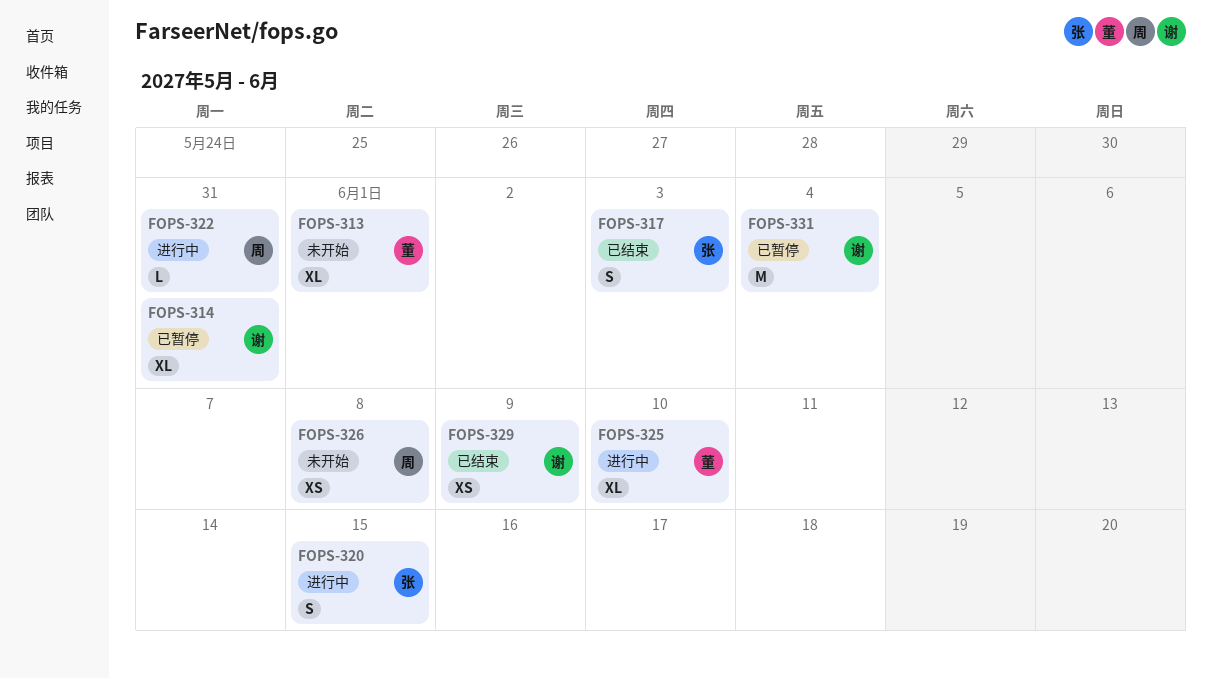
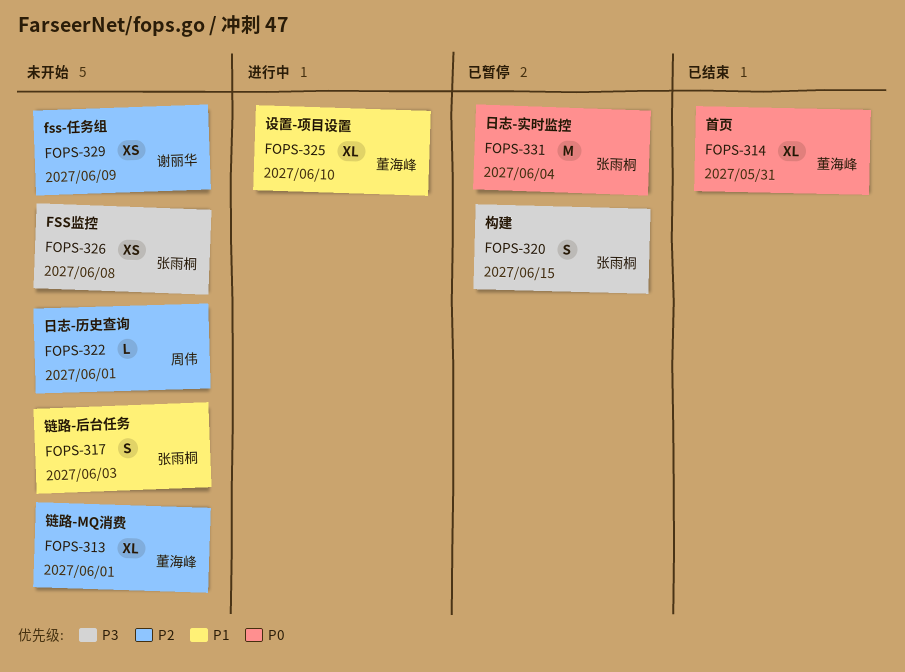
FOPS-314, status: 已暂停 -> 已结束
FOPS-314, owner: 谢丽华 -> 董海峰
FOPS-317, status: 已结束 -> 未开始
FOPS-320, status: 进行中 -> 已暂停
FOPS-322, status: 进行中 -> 未开始
FOPS-322, due: May 31 -> Jun 1
FOPS-326, owner: 周伟 -> 张雨桐
FOPS-329, status: 已结束 -> 未开始
FOPS-331, owner: 谢丽华 -> 张雨桐

